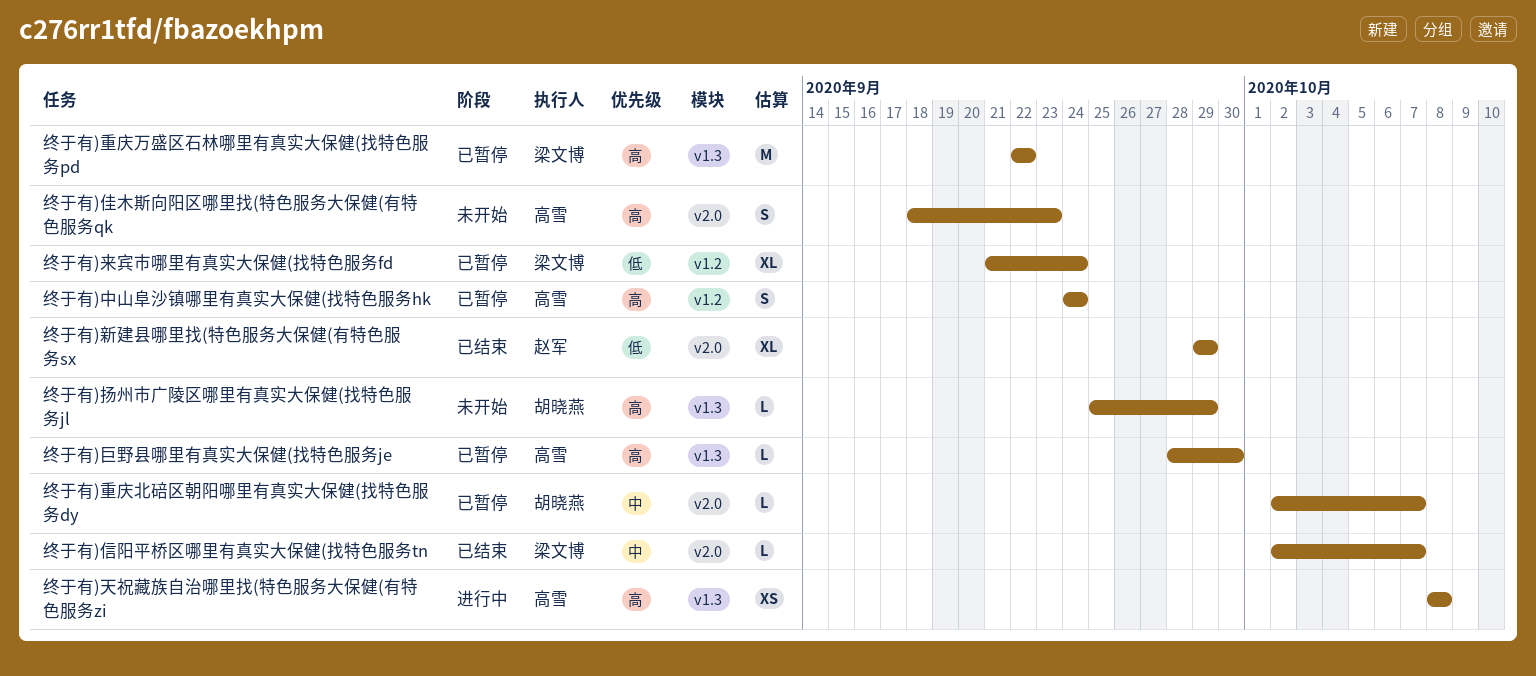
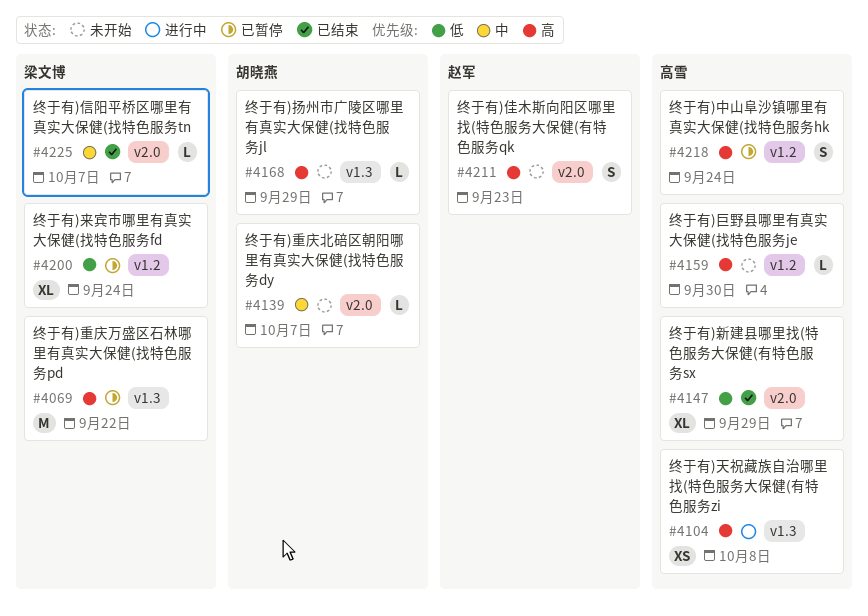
终于有)佳木斯向阳区哪里找(特色服务大保健(有特色服务qk, owner: 高雪 -> 赵军
终于有)巨野县哪里有真实大保健(找特色服务je, status: 已暂停 -> 未开始
终于有)巨野县哪里有真实大保健(找特色服务je, label: v1.3 -> v1.2
终于有)新建县哪里找(特色服务大保健(有特色服务sx, owner: 赵军 -> 高雪
终于有)重庆北碚区朝阳哪里有真实大保健(找特色服务dy, status: 已暂停 -> 未开始

